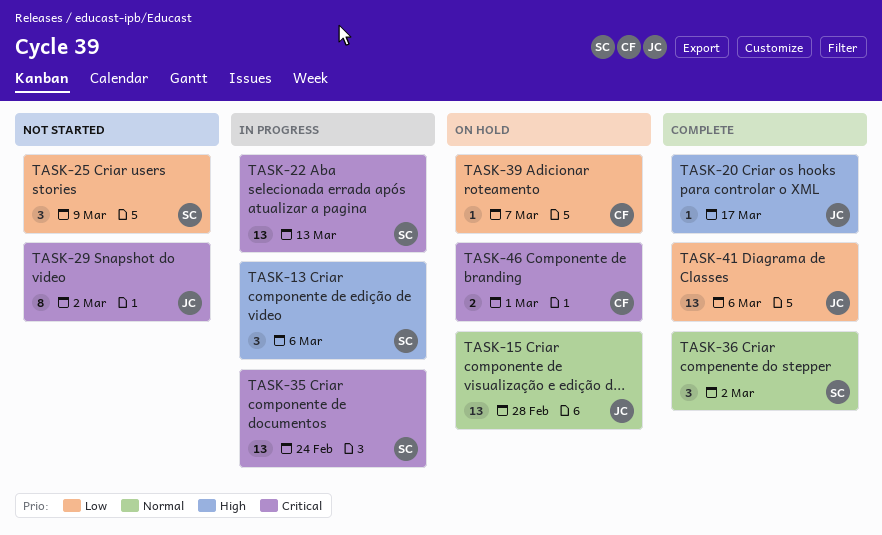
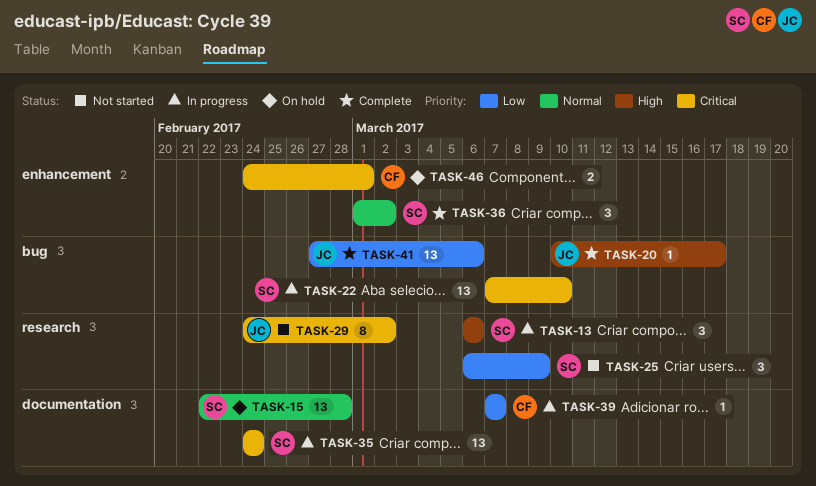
TASK-15, owner: JC -> SC
TASK-22, due: Mar 13 -> Mar 10
TASK-39, status: On hold -> In progress

